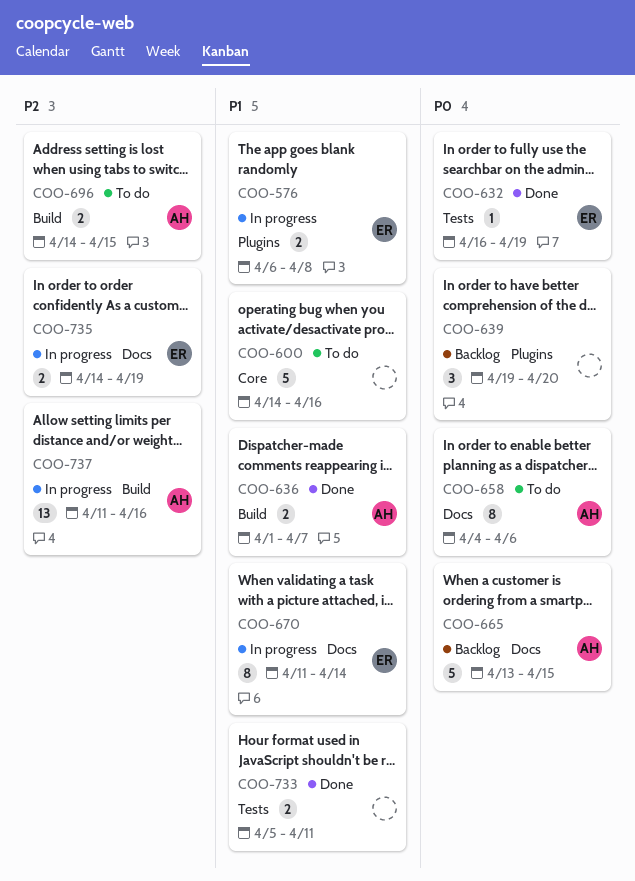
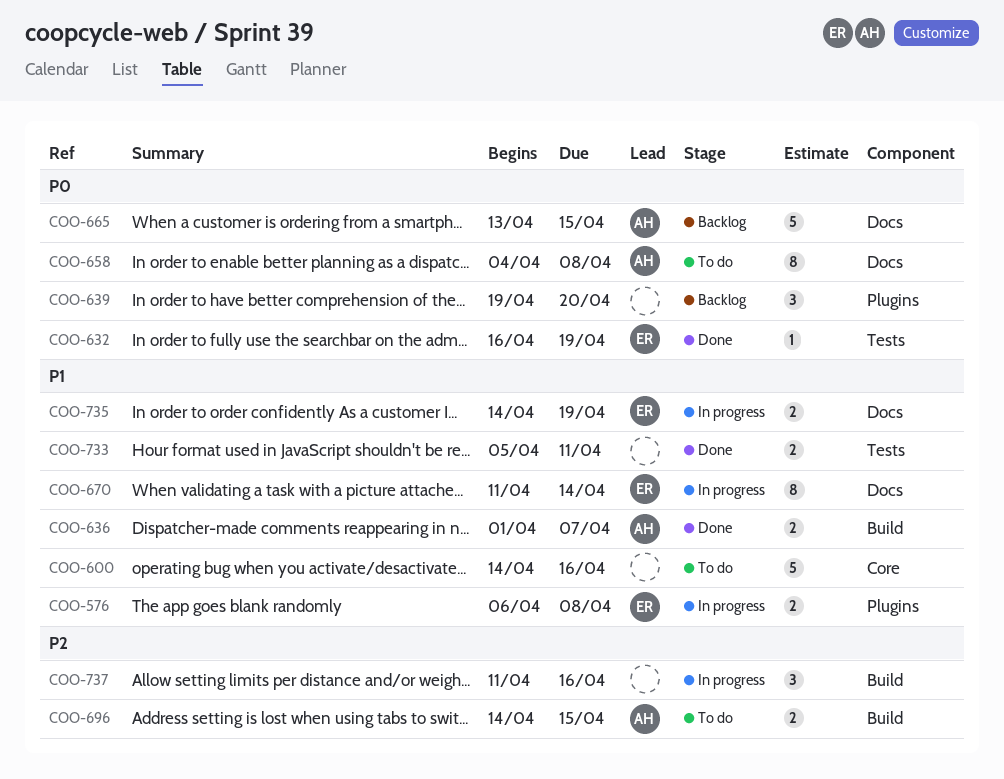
COO-658, due: Apr 6 -> Apr 8
COO-735, priority: P2 -> P1
COO-737, owner: AH -> none
COO-737, estimate: 13 -> 3

